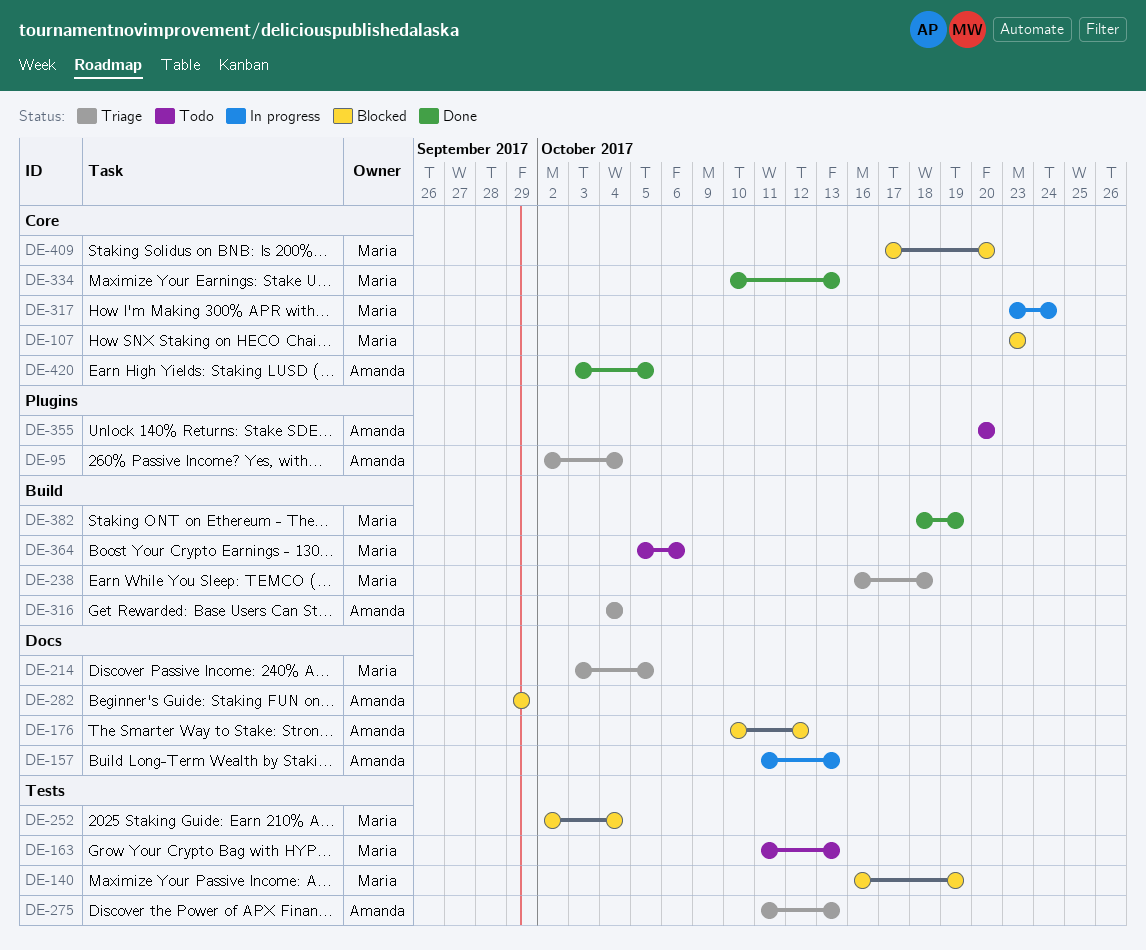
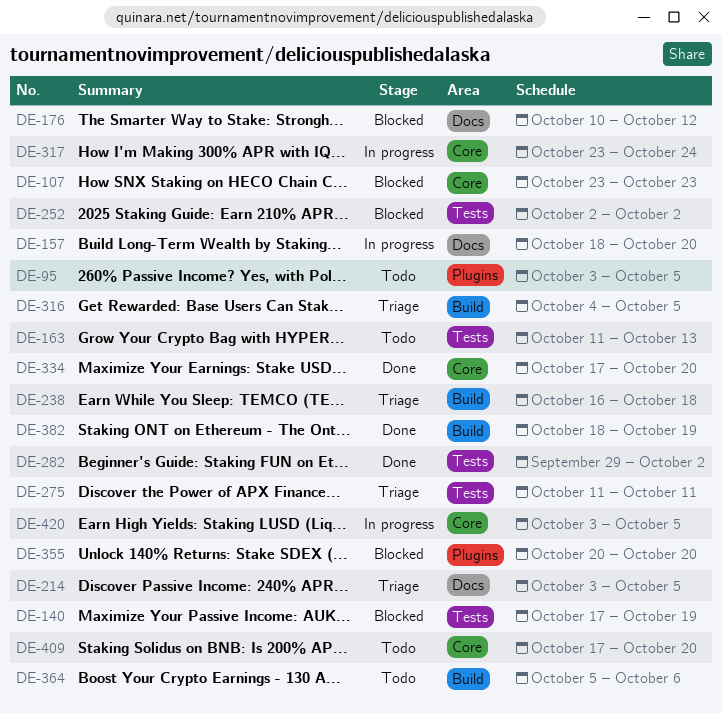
DE-95, status: Triage -> Todo
DE-95, start: Oct 2 -> Oct 3
DE-95, due: Oct 4 -> Oct 5
DE-140, start: Oct 16 -> Oct 17
DE-157, start: Oct 11 -> Oct 18
DE-157, due: Oct 13 -> Oct 20
DE-252, due: Oct 4 -> Oct 2
DE-275, due: Oct 13 -> Oct 11
DE-282, status: Blocked -> Done
DE-282, label: Docs -> Tests
DE-282, due: Sep 29 -> Oct 2
DE-316, due: Oct 4 -> Oct 5
DE-334, start: Oct 10 -> Oct 17
DE-334, due: Oct 13 -> Oct 20
DE-355, status: Todo -> Blocked
DE-409, status: Blocked -> Todo
DE-420, status: Done -> In progress

